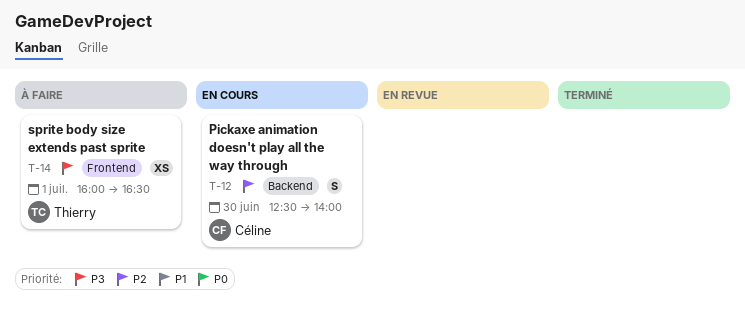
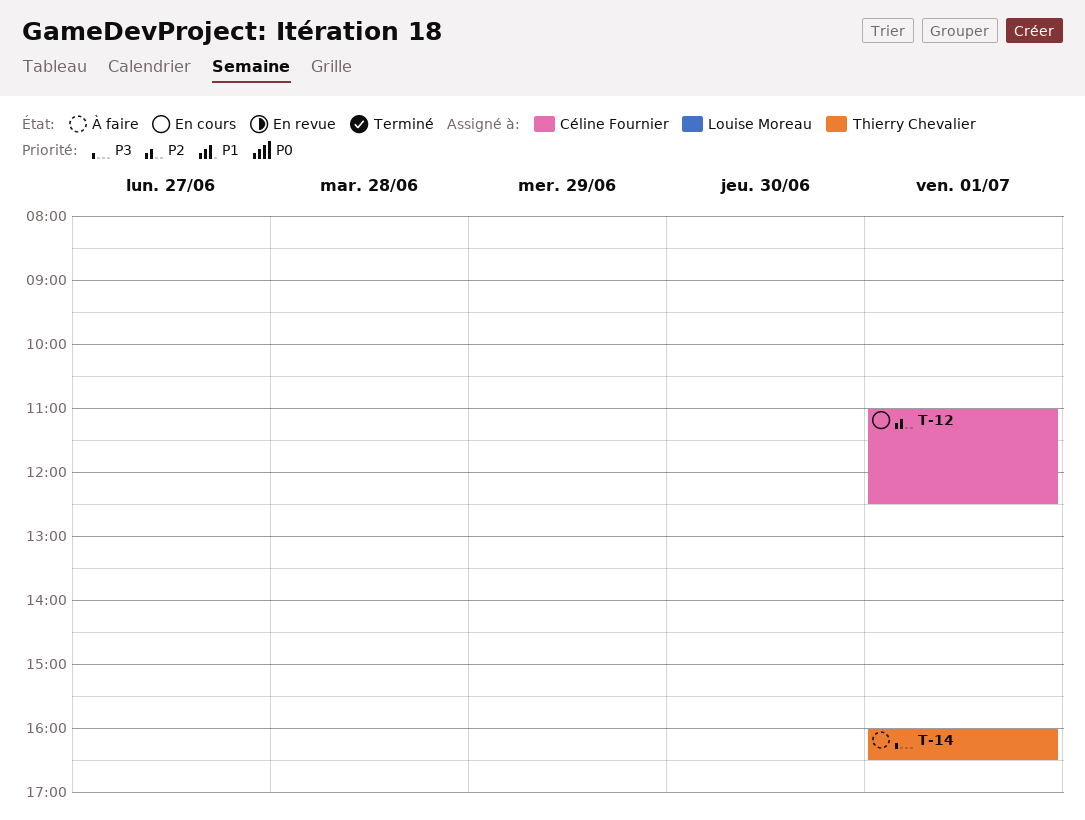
T-12, day: Jun 30 -> Jul 1
T-12, begins: 12:30 -> 11:00
T-12, ends: 14:00 -> 12:30

